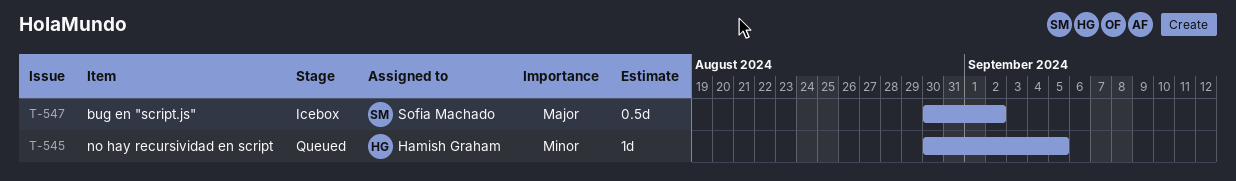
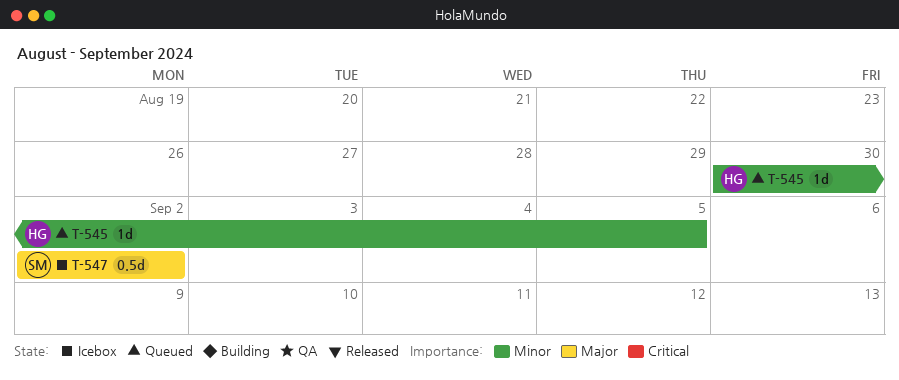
T-547, start: Aug 30 -> Sep 2

